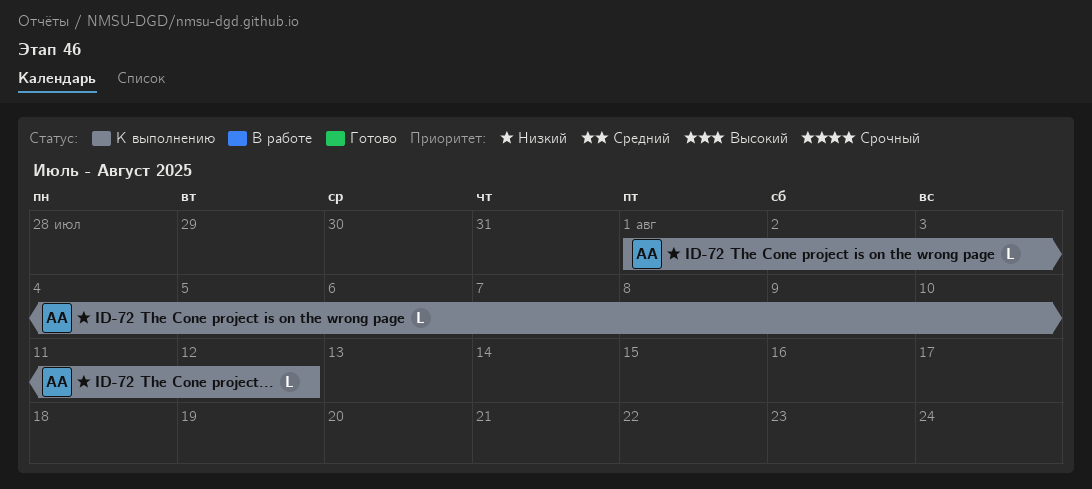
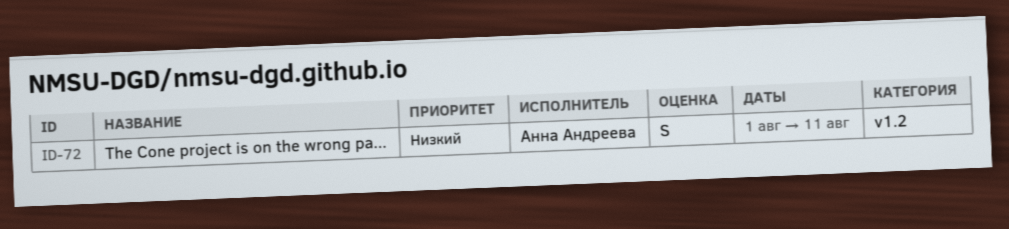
ID-72, estimate: L -> S
ID-72, due: Aug 12 -> Aug 11

